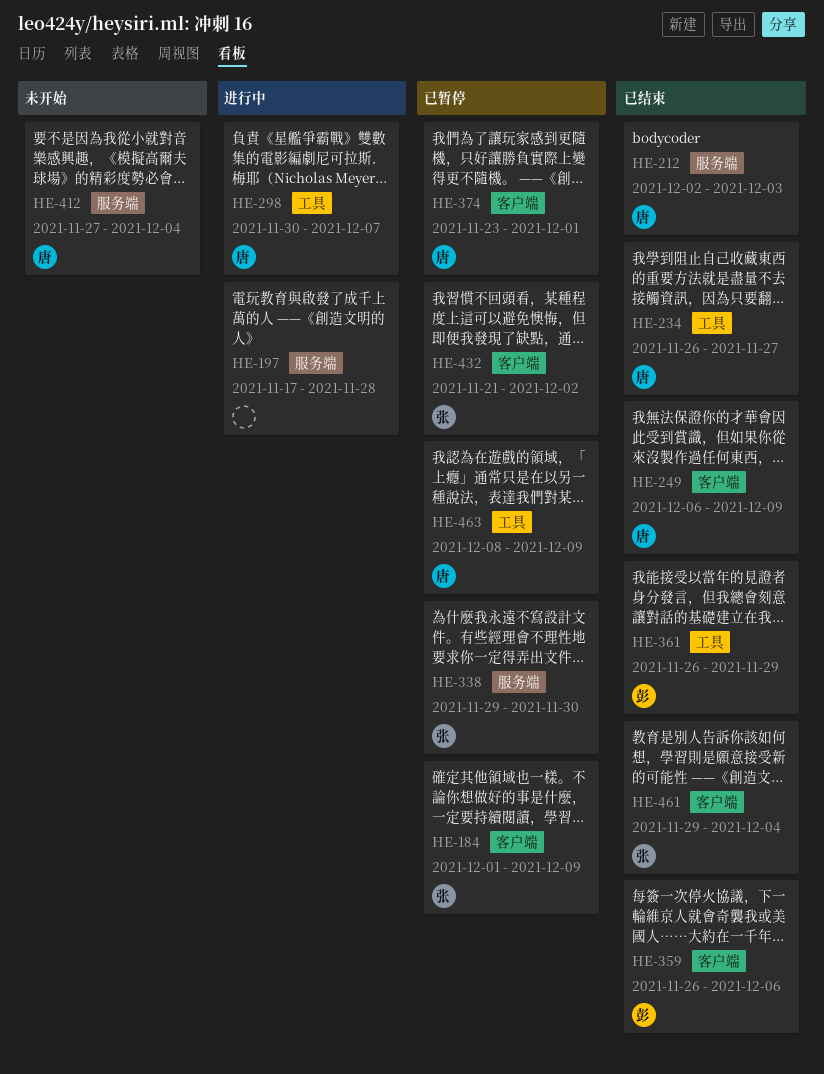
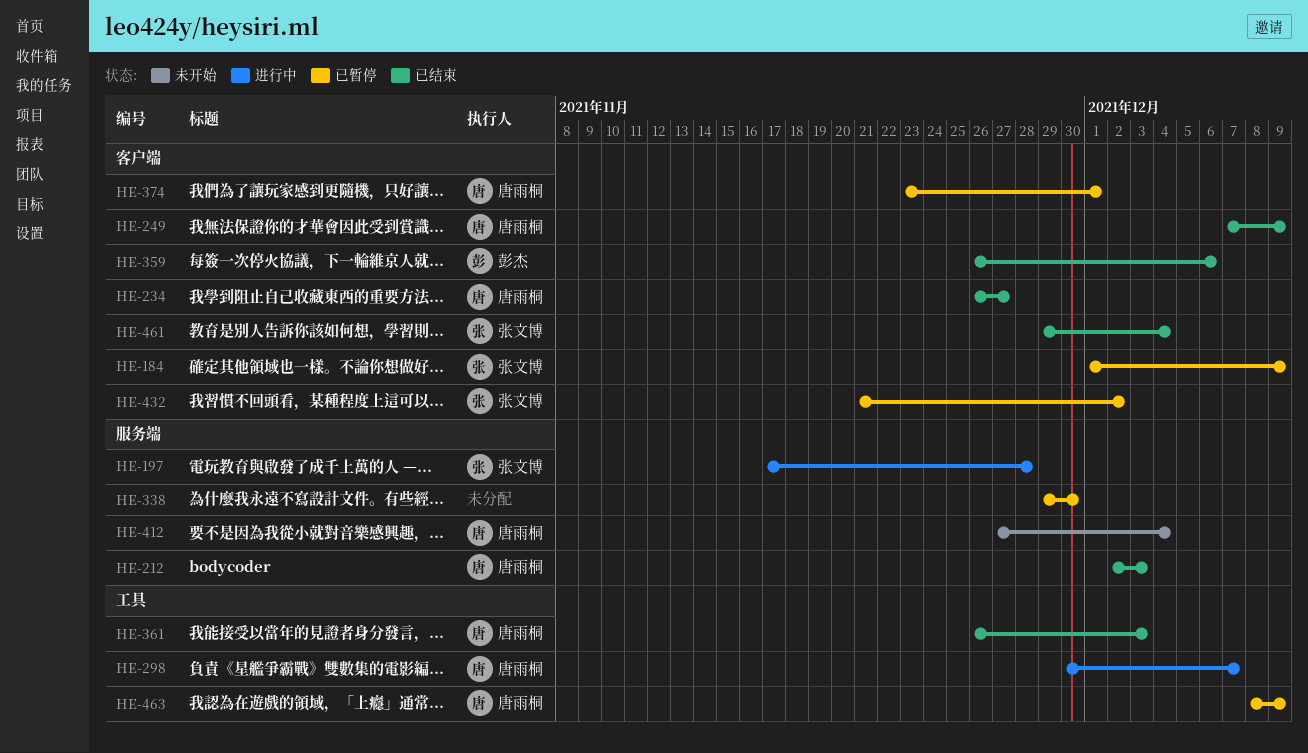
HE-197, owner: none -> 张文博
HE-234, label: 工具 -> 客户端
HE-249, start: Dec 6 -> Dec 7
HE-338, owner: 张文博 -> none
HE-361, owner: 彭杰 -> 唐雨桐
HE-361, due: Nov 29 -> Dec 3

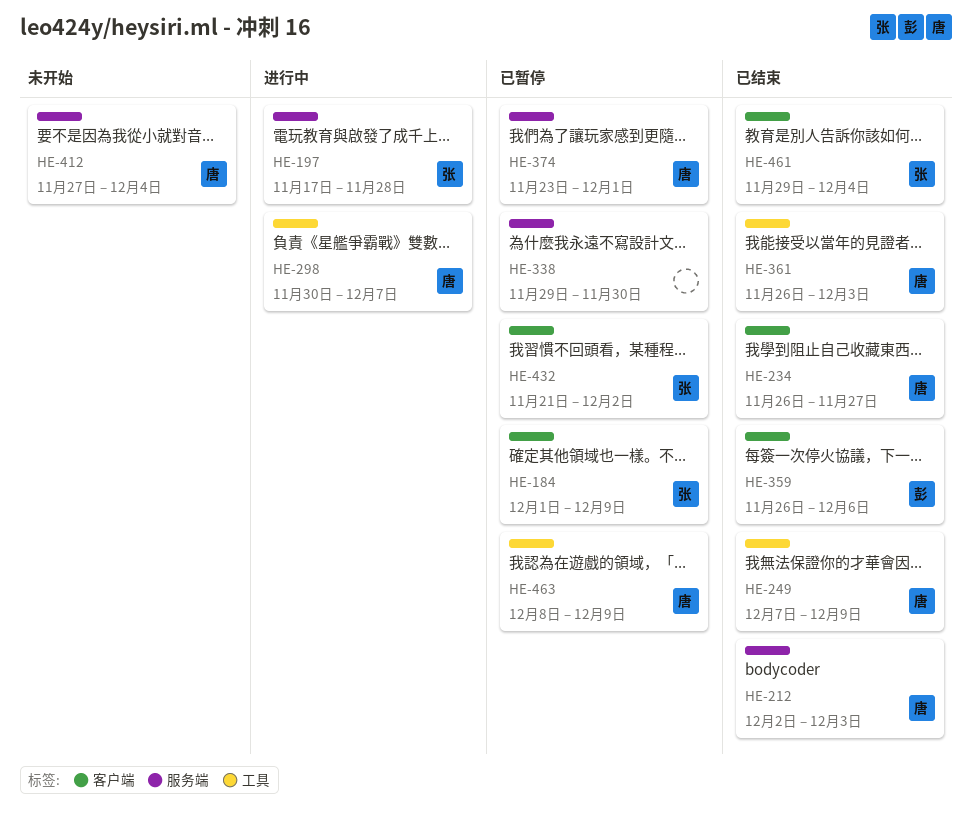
HE-249, label: 客户端 -> 工具
HE-374, label: 客户端 -> 服务端

